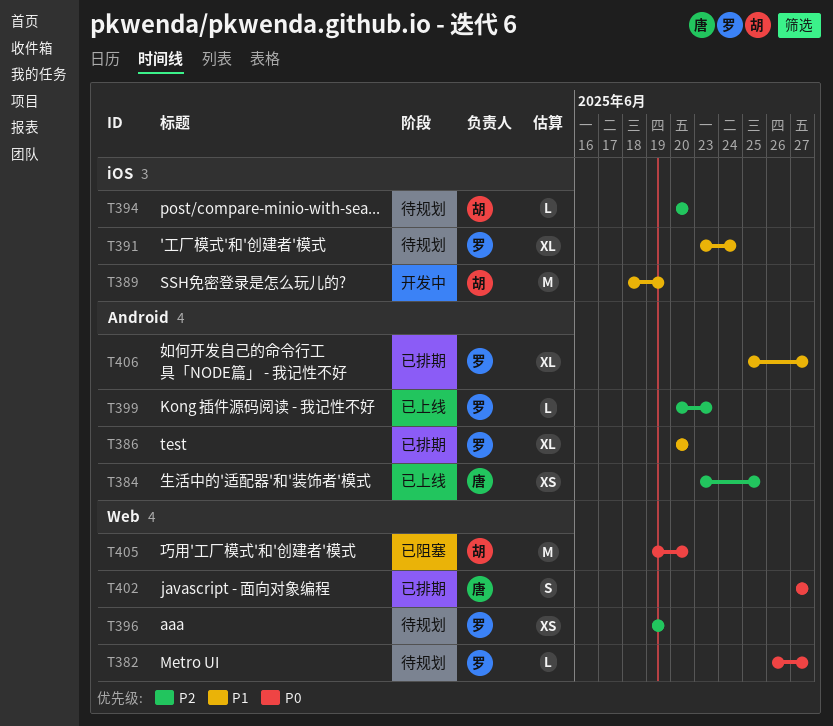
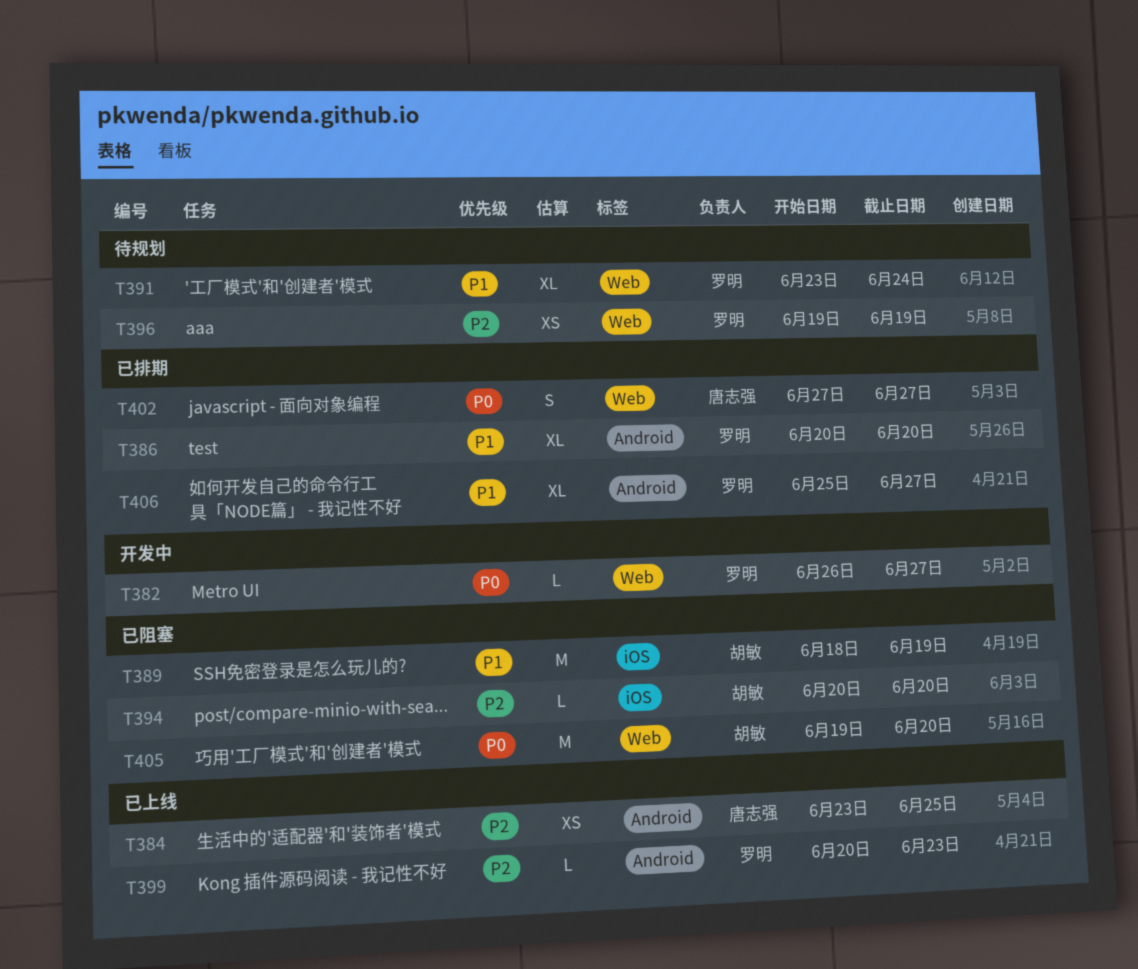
T382, status: 待规划 -> 开发中
T389, status: 开发中 -> 已阻塞
T391, label: iOS -> Web
T394, status: 待规划 -> 已阻塞

